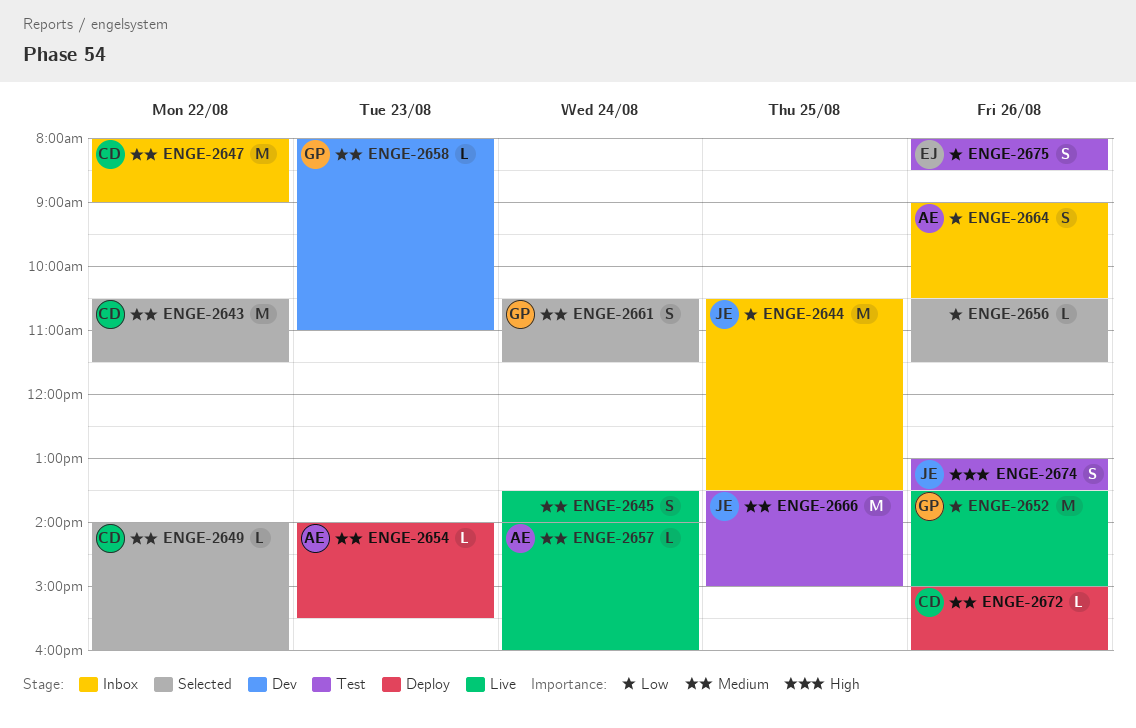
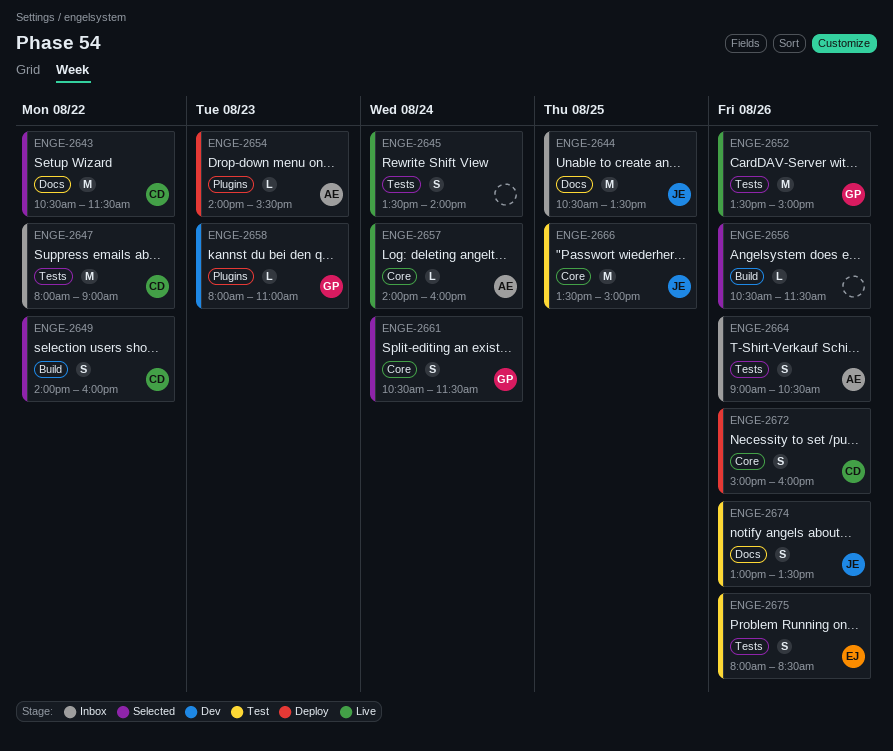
ENGE-2649, estimate: L -> S
ENGE-2672, estimate: L -> S

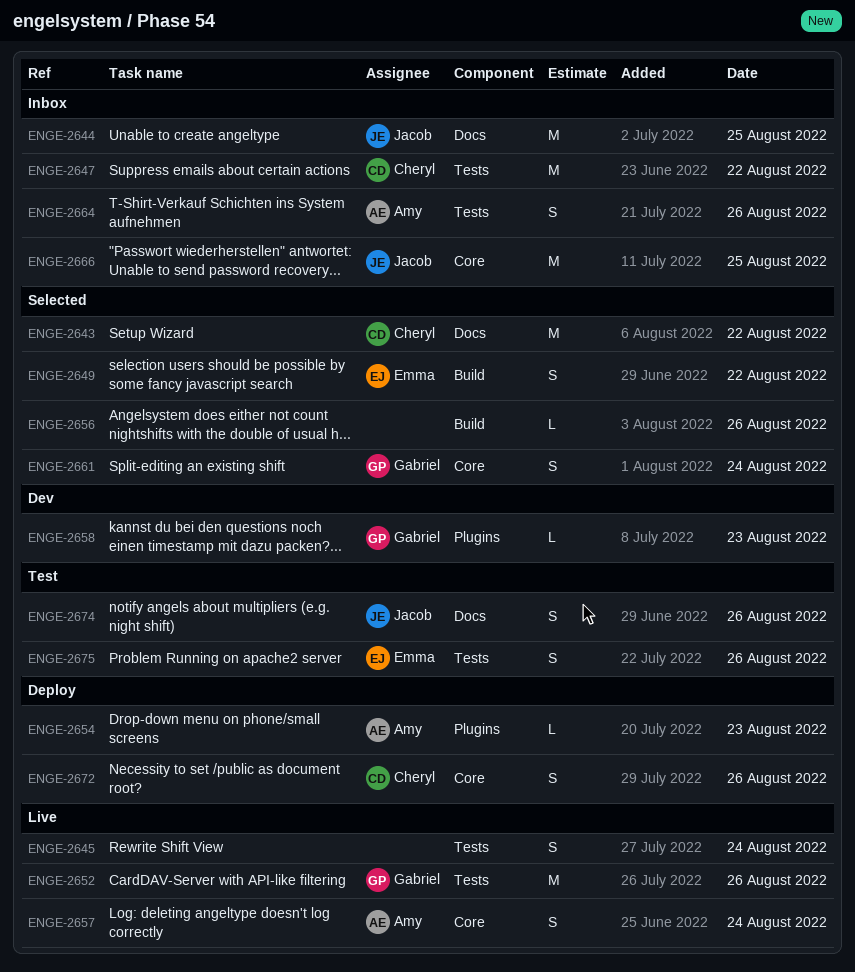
ENGE-2649, owner: Cheryl -> Emma
ENGE-2657, estimate: L -> S
ENGE-2666, status: Test -> Inbox

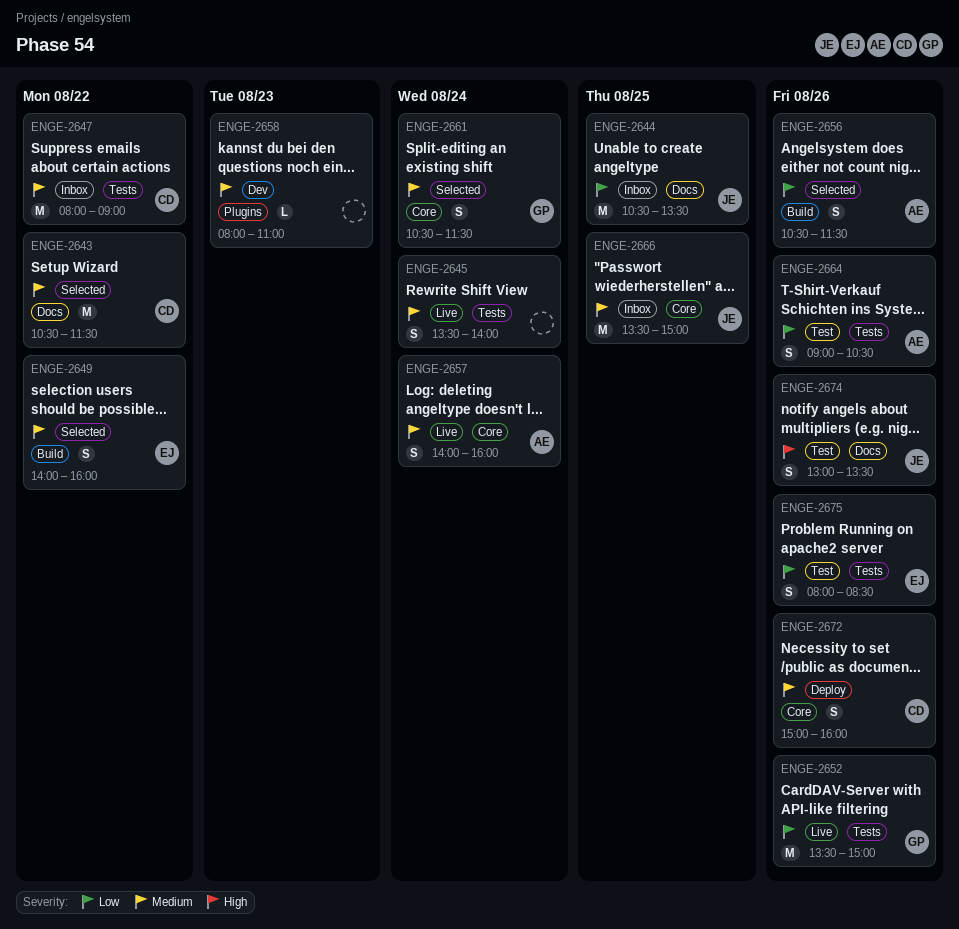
ENGE-2654: present -> none
ENGE-2656, owner: none -> Amy
ENGE-2656, estimate: L -> S
ENGE-2658, owner: Gabriel -> none
ENGE-2664, status: Inbox -> Test

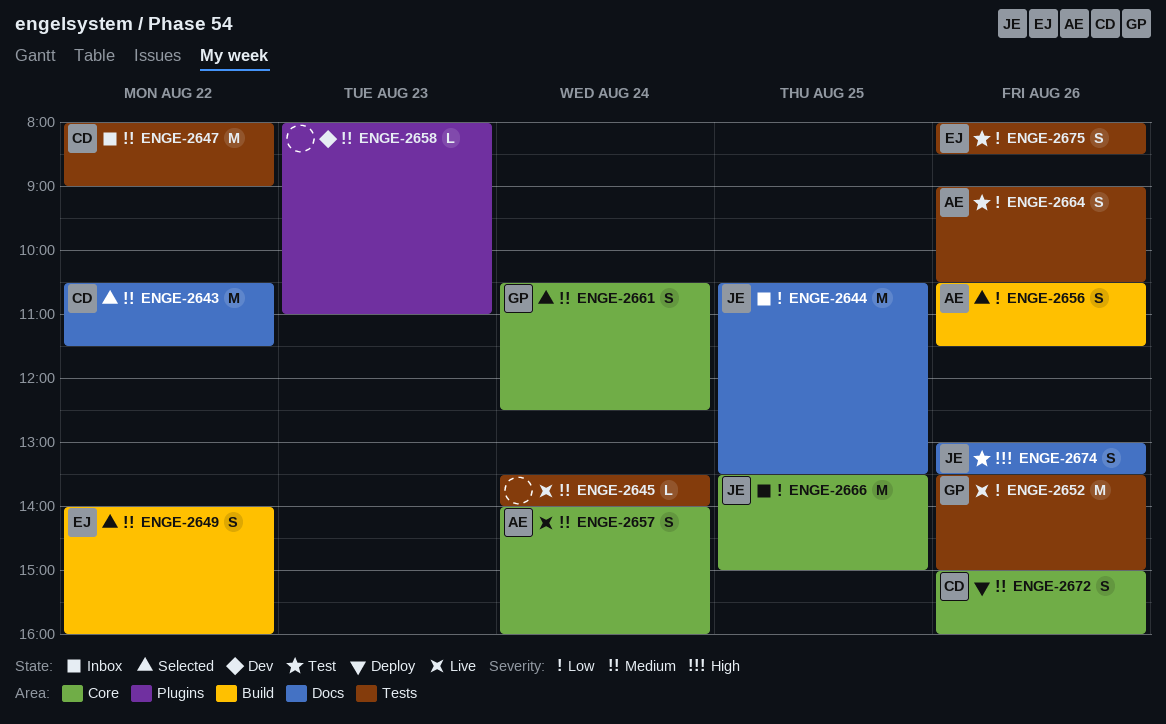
ENGE-2645, estimate: S -> L
ENGE-2661, ends: 11:30 -> 12:30
ENGE-2666, priority: Medium -> Low

